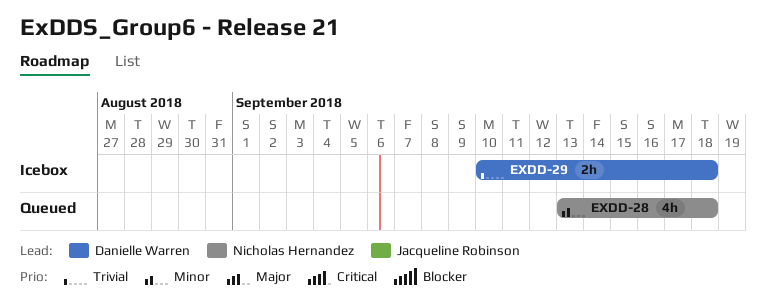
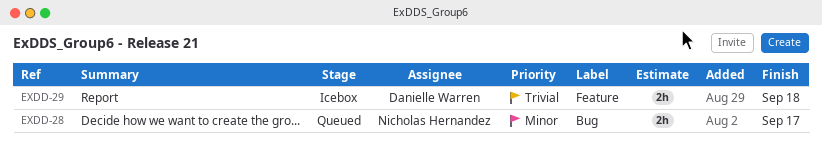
EXDD-28, estimate: 4h -> 2h
EXDD-28, due: Sep 18 -> Sep 17

